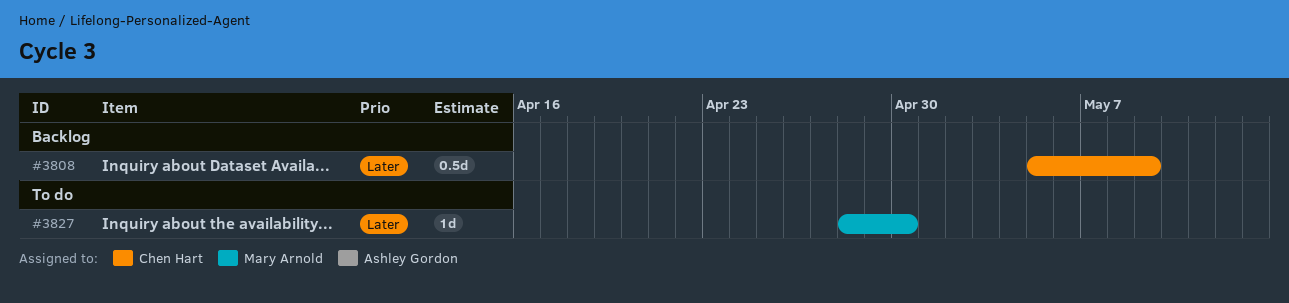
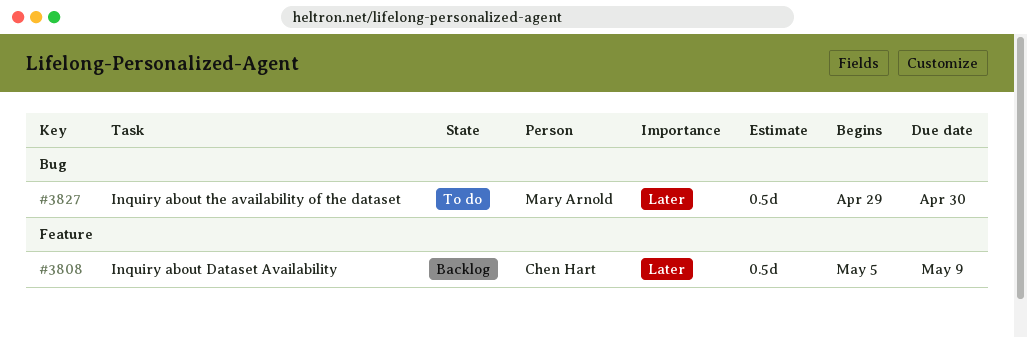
#3827, estimate: 1d -> 0.5d
#3827, start: Apr 28 -> Apr 29

